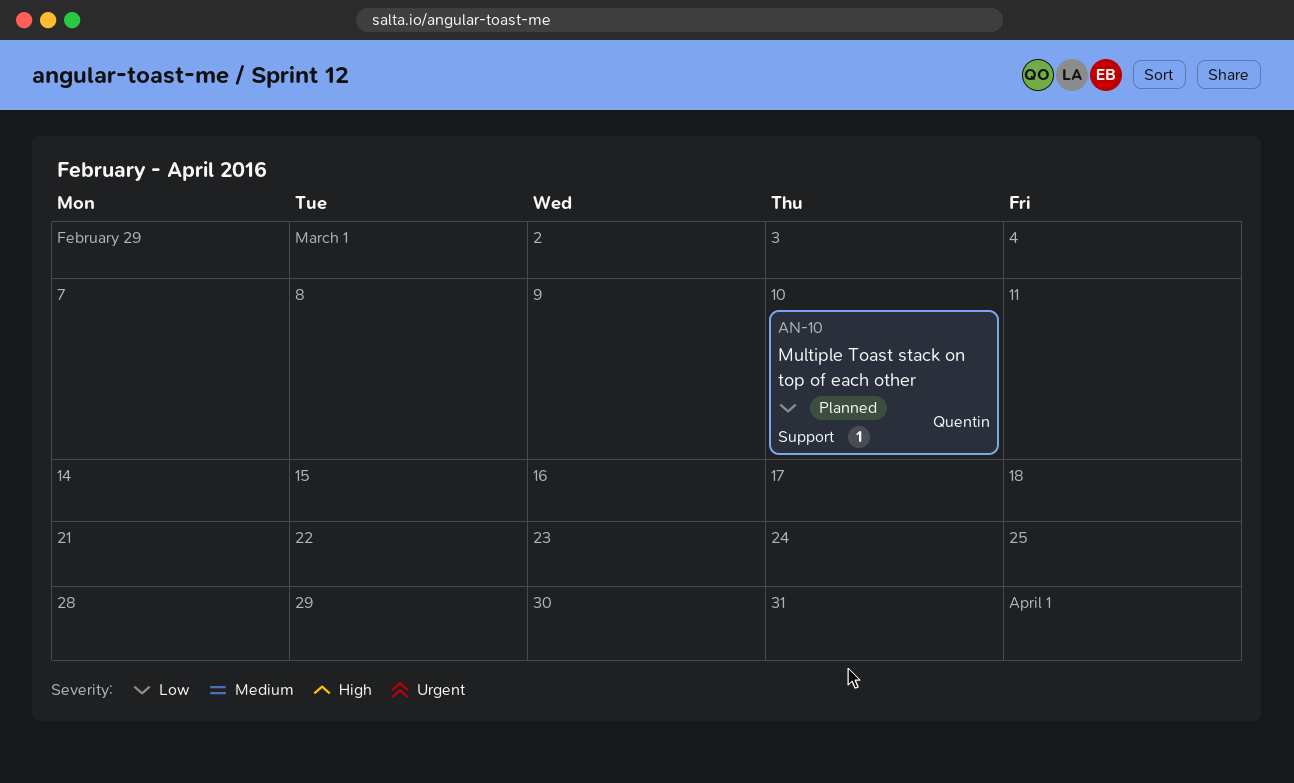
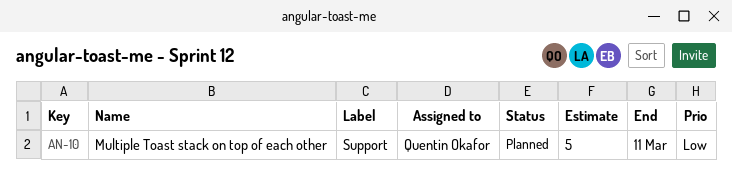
AN-10, estimate: 1 -> 5
AN-10, due: Mar 10 -> Mar 11

